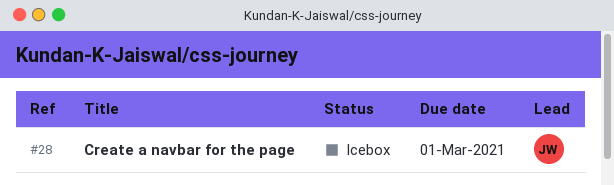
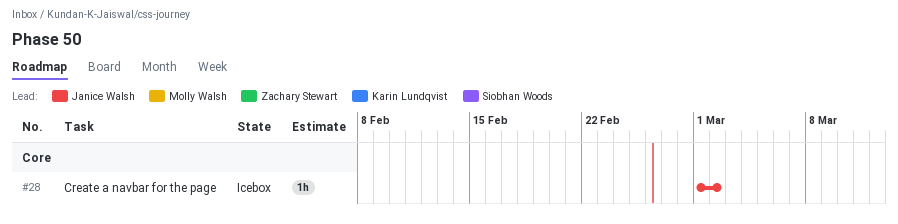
#28, due: Mar 1 -> Mar 2

